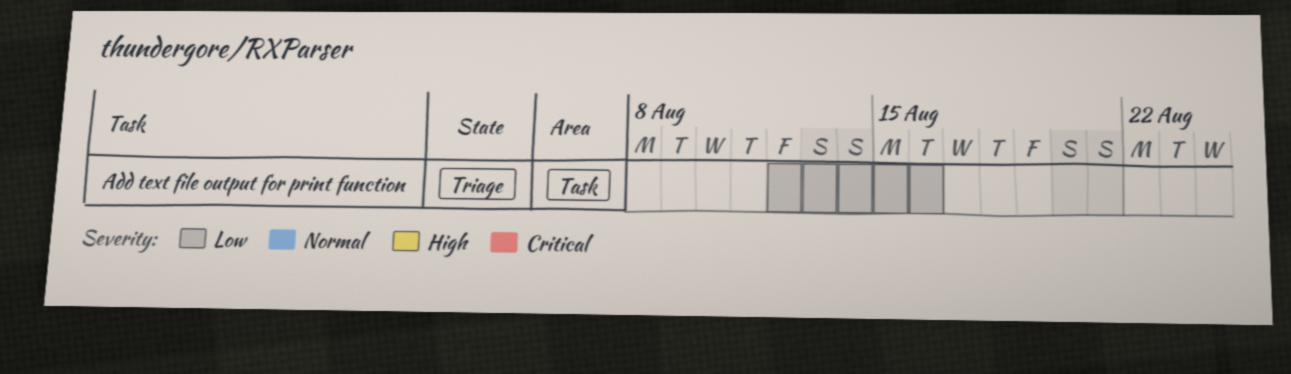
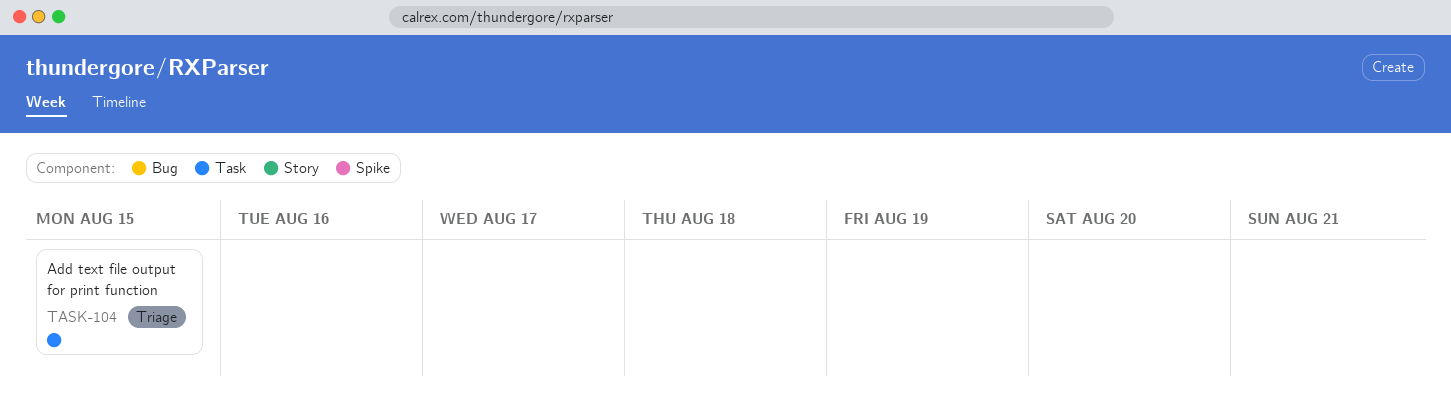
Add text file output for print function, due: Aug 16 -> Aug 15

